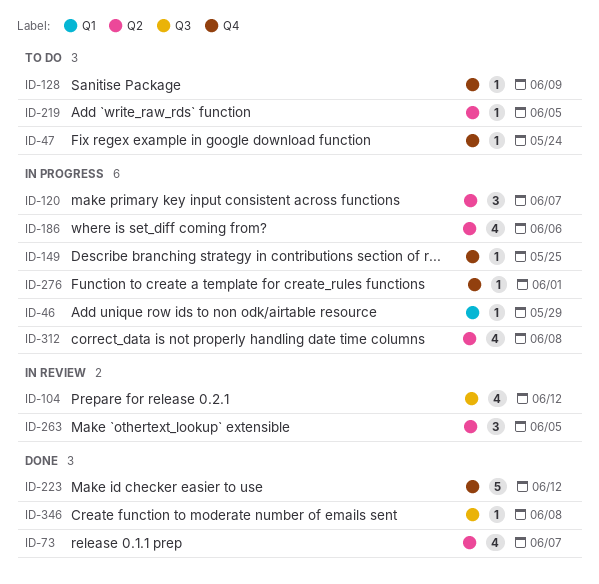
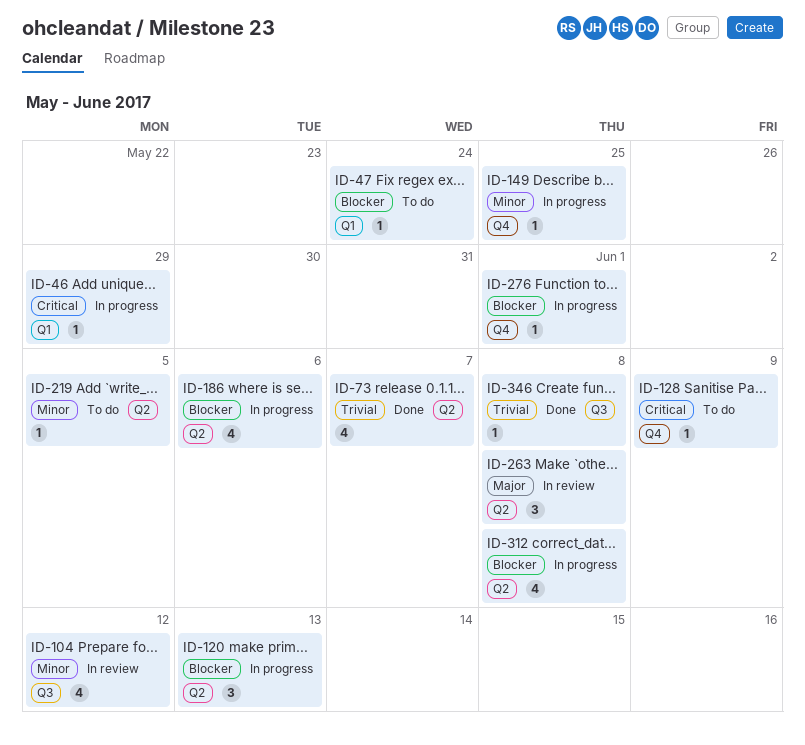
ID-47, label: Q4 -> Q1
ID-120, due: Jun 7 -> Jun 13
ID-223: present -> none
ID-263, due: Jun 5 -> Jun 8

